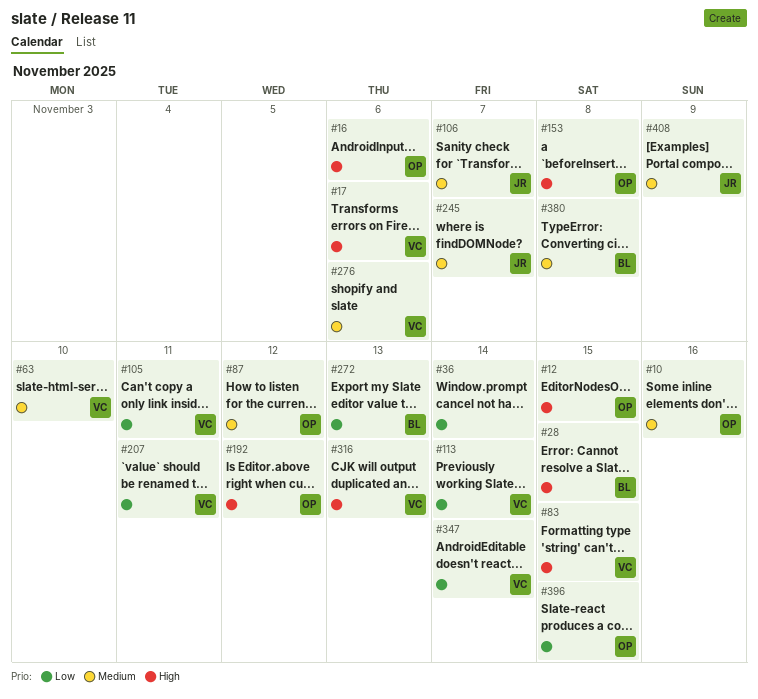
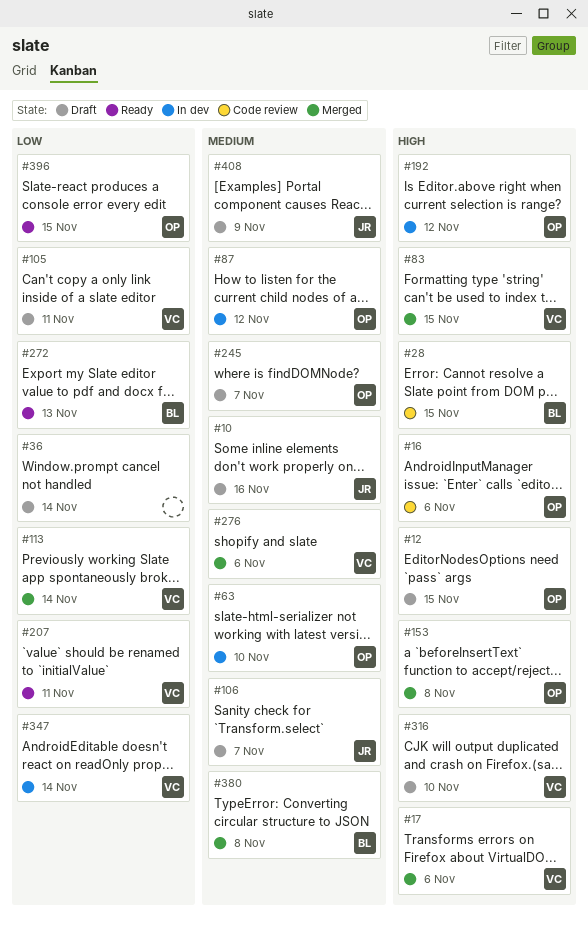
#10, owner: OP -> JR
#63, owner: VC -> OP
#245, owner: JR -> OP
#316, due: Nov 13 -> Nov 10

